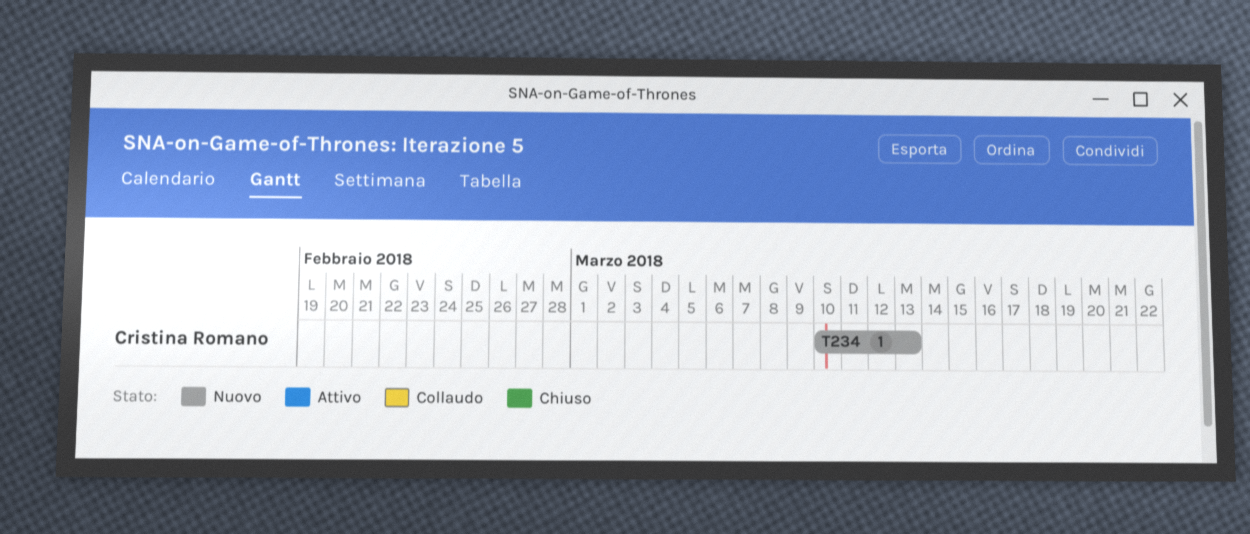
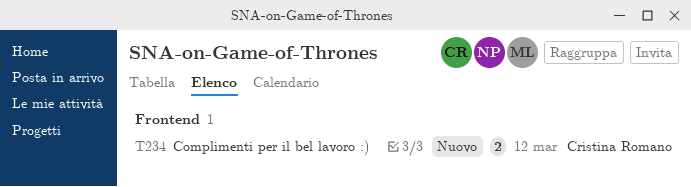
T234, estimate: 1 -> 2
T234, due: Mar 13 -> Mar 12

